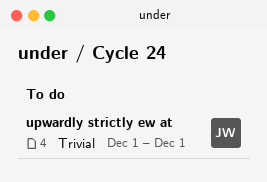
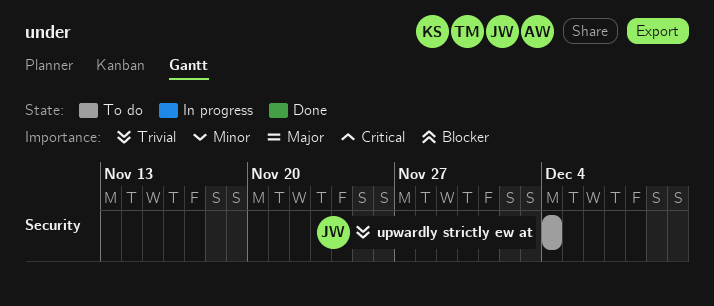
upwardly strictly ew at, start: Dec 1 -> Dec 4
upwardly strictly ew at, due: Dec 1 -> Dec 4

